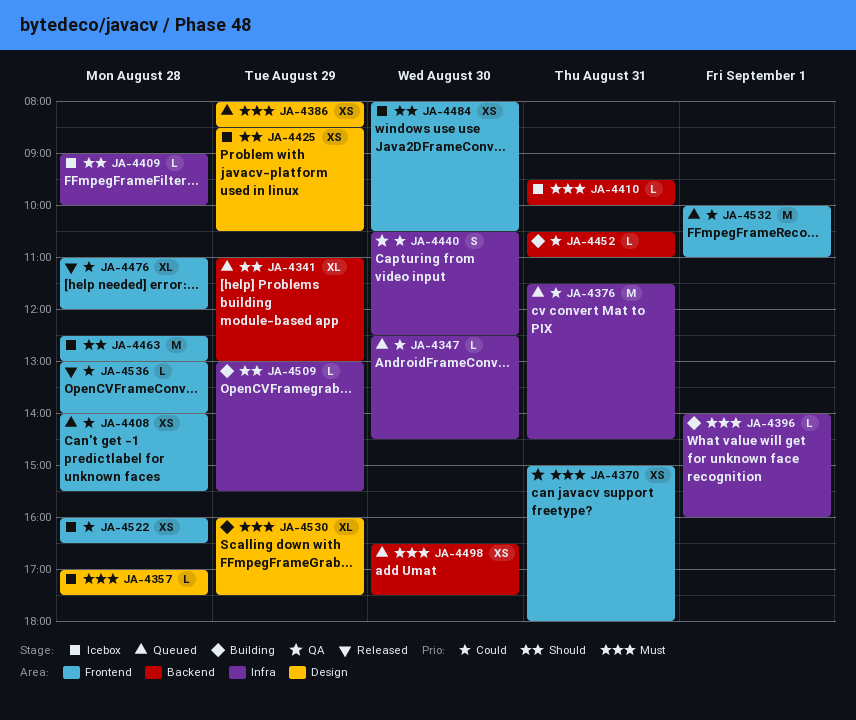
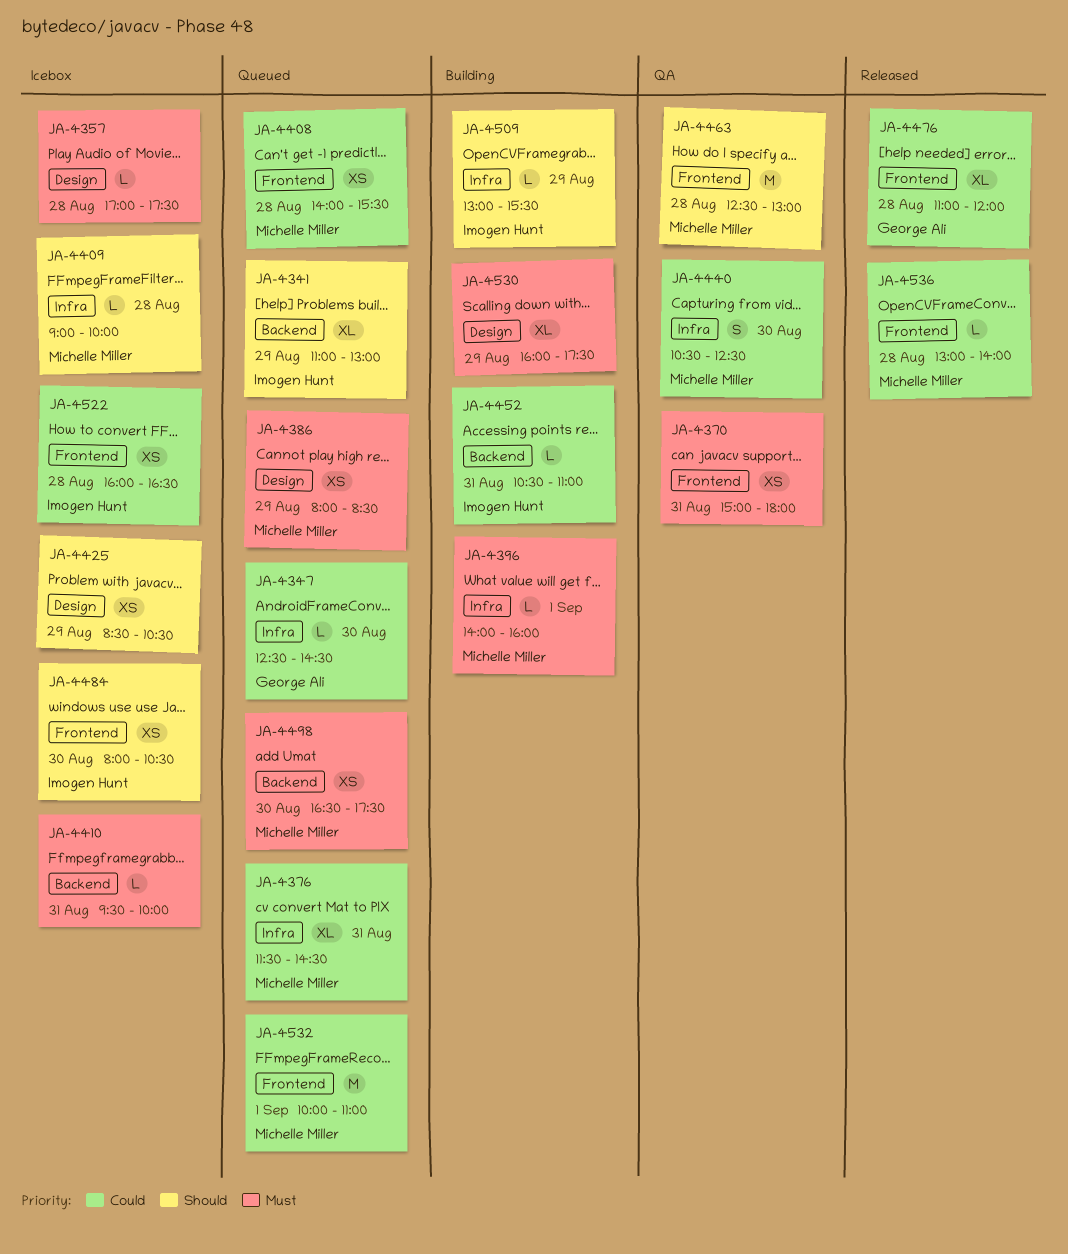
JA-4376, estimate: M -> XL
JA-4463, status: Icebox -> QA

